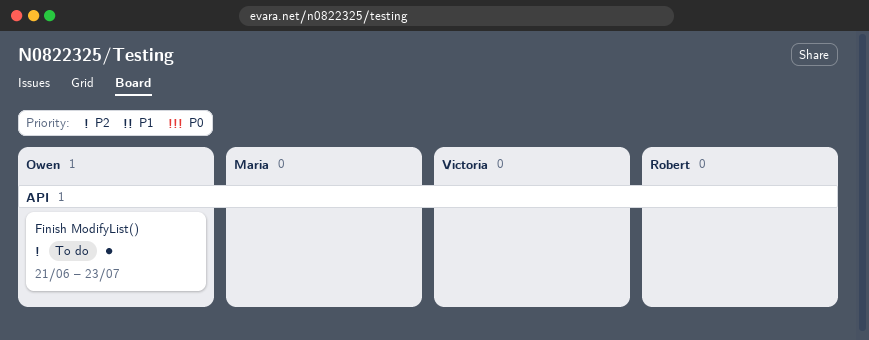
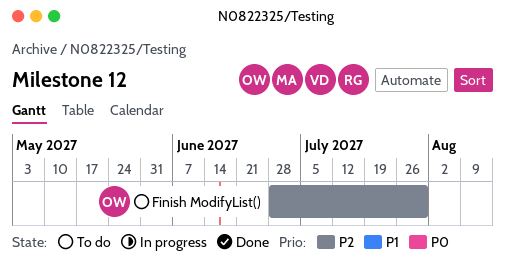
Finish ModifyList(), start: Jun 21 -> Jun 28
Finish ModifyList(), due: Jul 23 -> Jul 30

